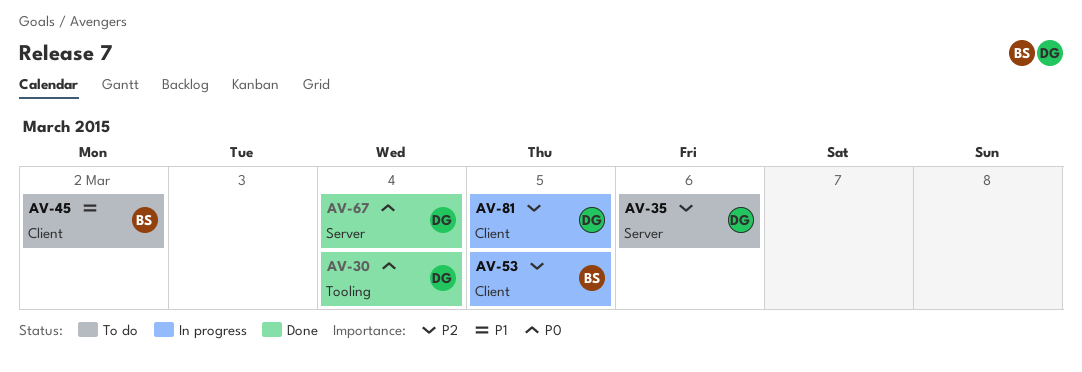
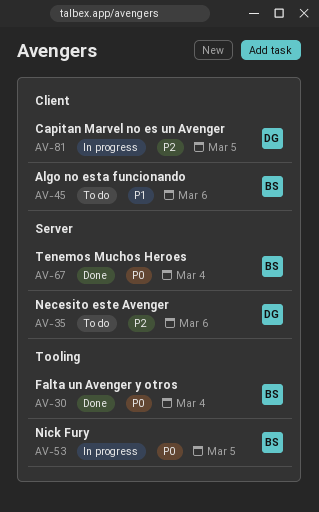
AV-30, owner: DG -> BS
AV-45, due: Mar 2 -> Mar 6
AV-53, priority: P2 -> P0
AV-53, label: Client -> Tooling
AV-67, owner: DG -> BS

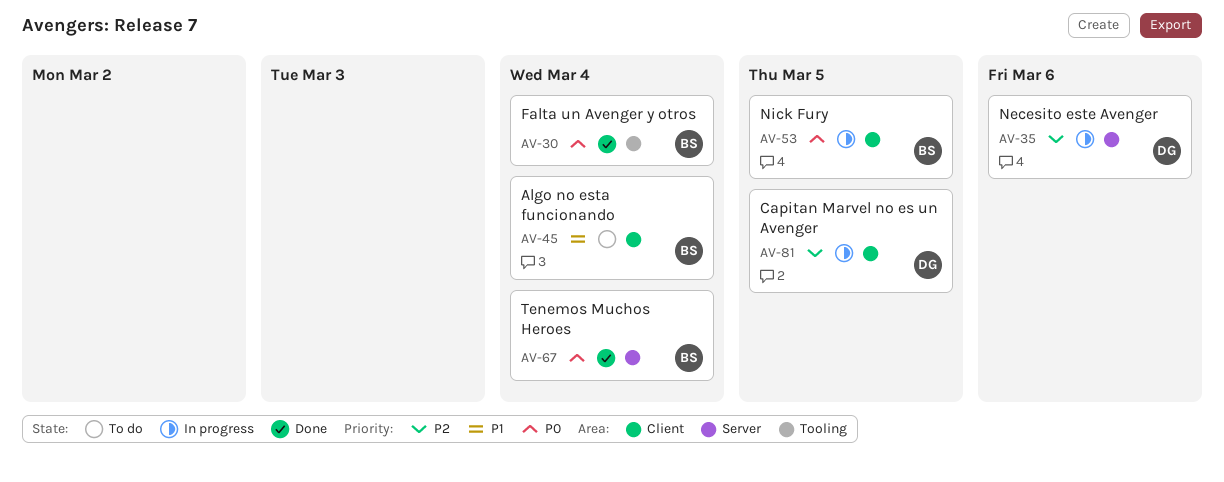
AV-35, status: To do -> In progress
AV-45, due: Mar 6 -> Mar 4
AV-53, label: Tooling -> Client

